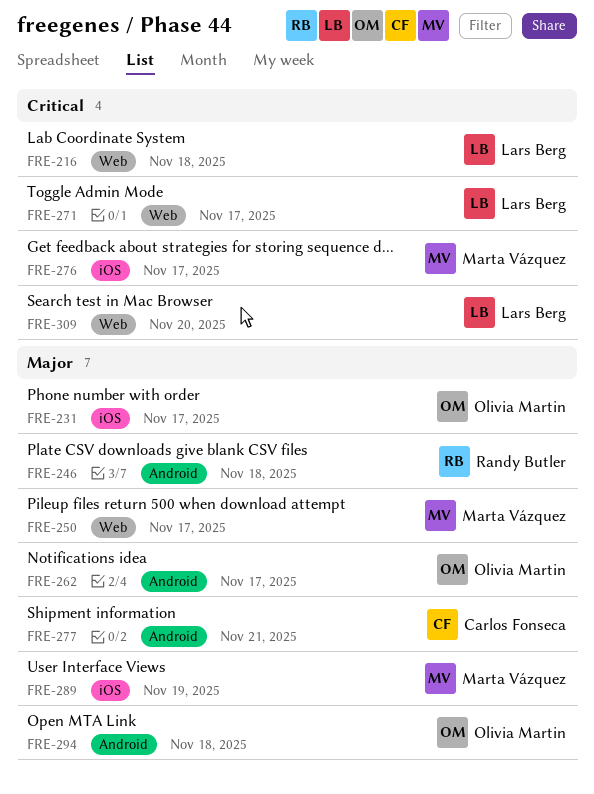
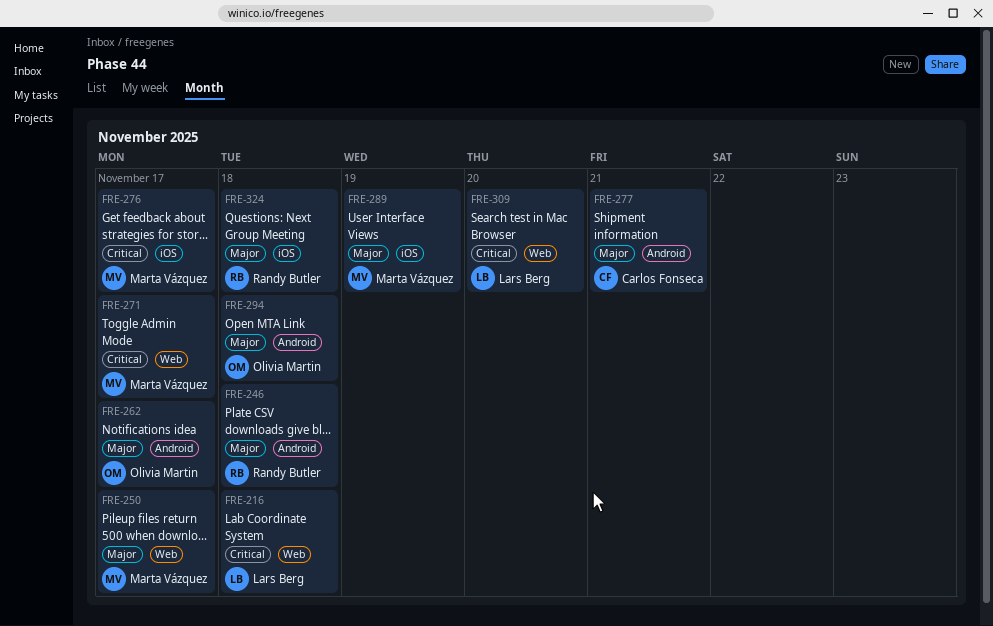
FRE-231: present -> none
FRE-271, owner: Lars Berg -> Marta Vázquez
FRE-324: none -> present

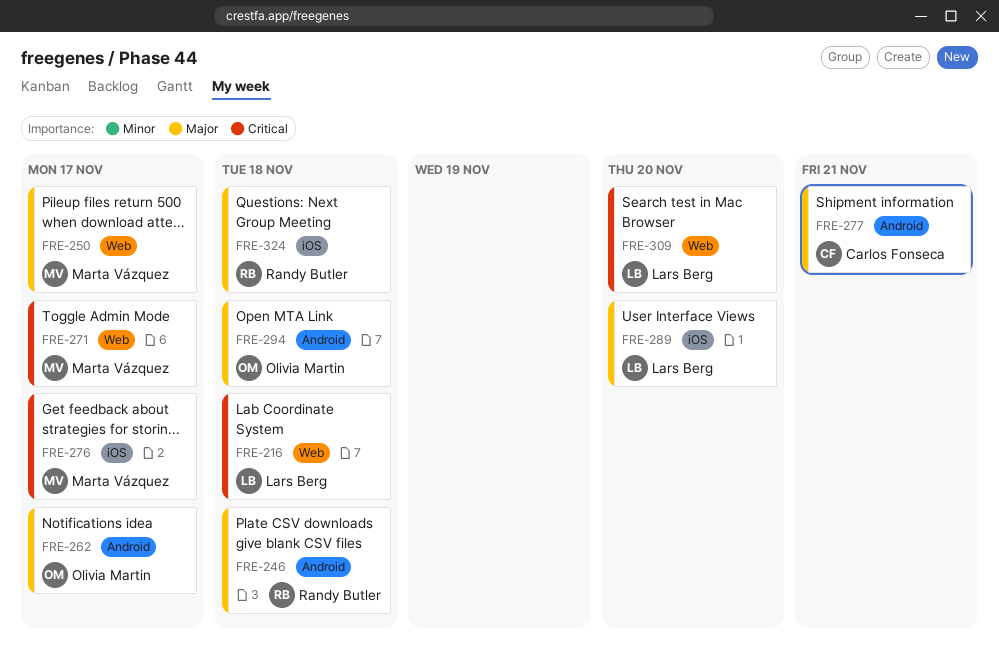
FRE-289, owner: Marta Vázquez -> Lars Berg
FRE-289, due: Nov 19 -> Nov 20

